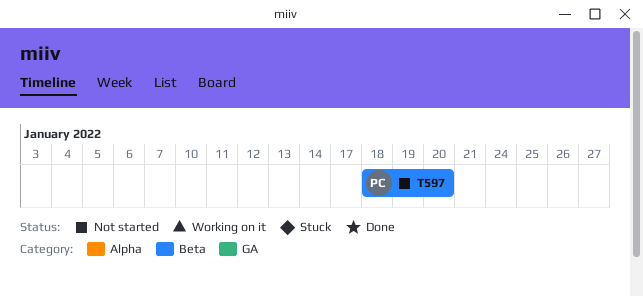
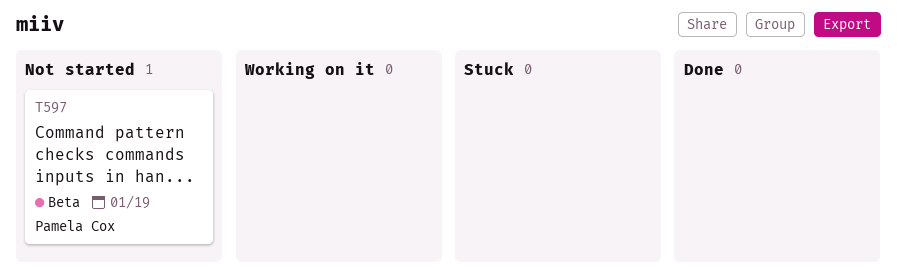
T597, due: Jan 20 -> Jan 19

